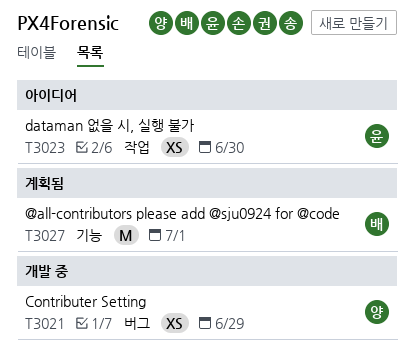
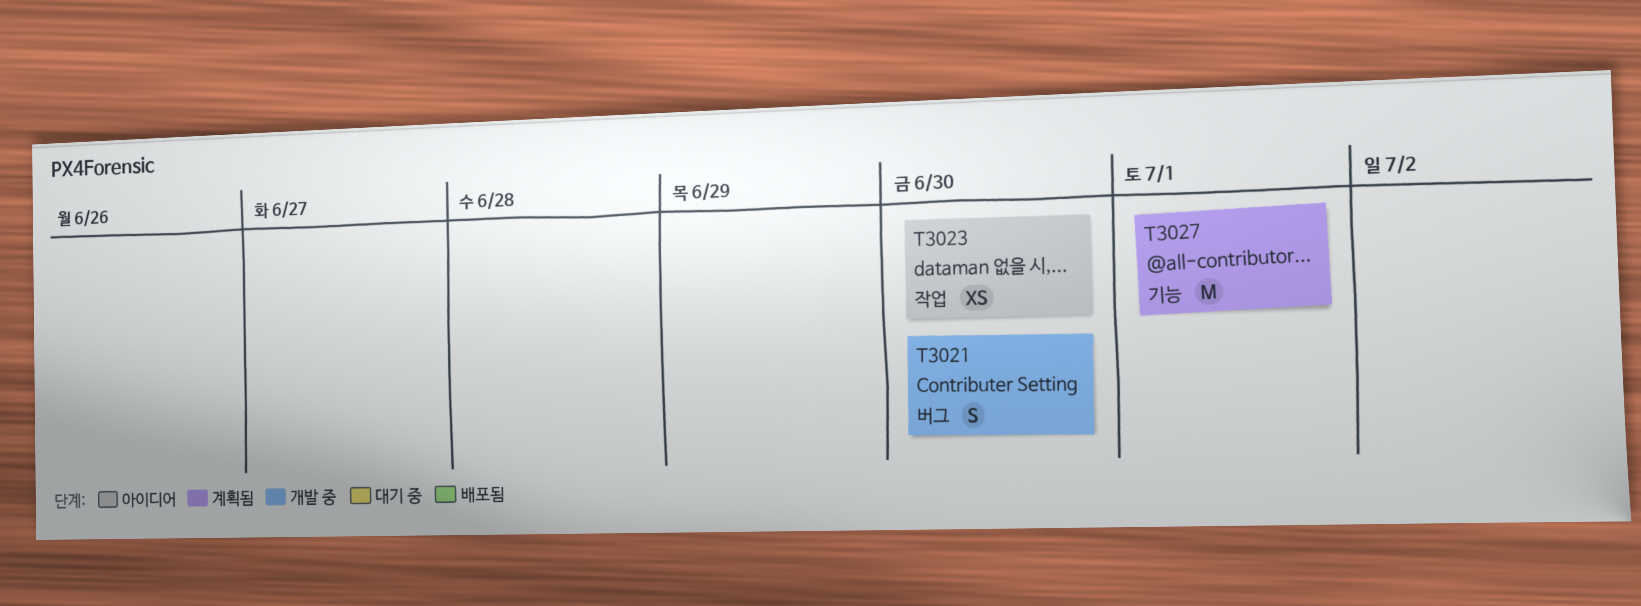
T3021, estimate: XS -> S
T3021, due: Jun 29 -> Jun 30

